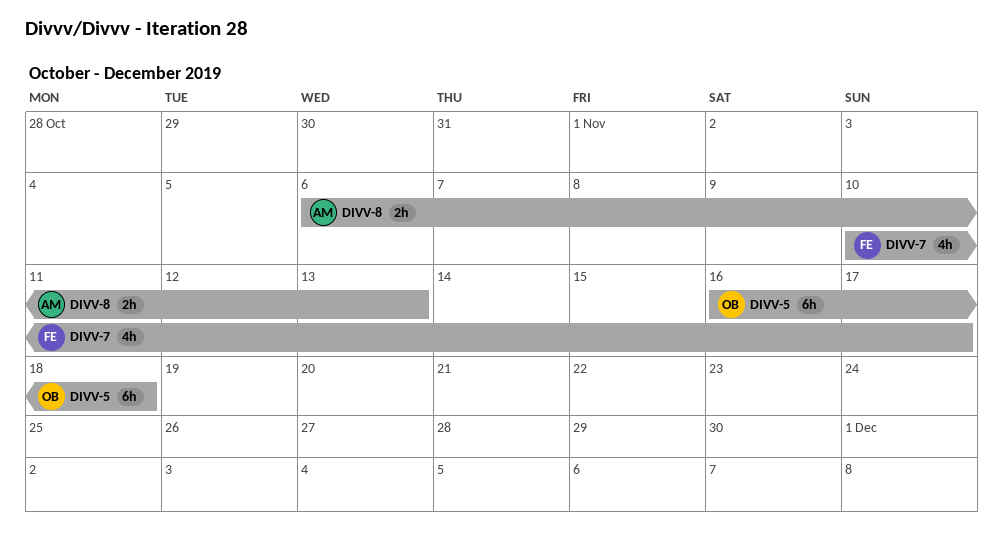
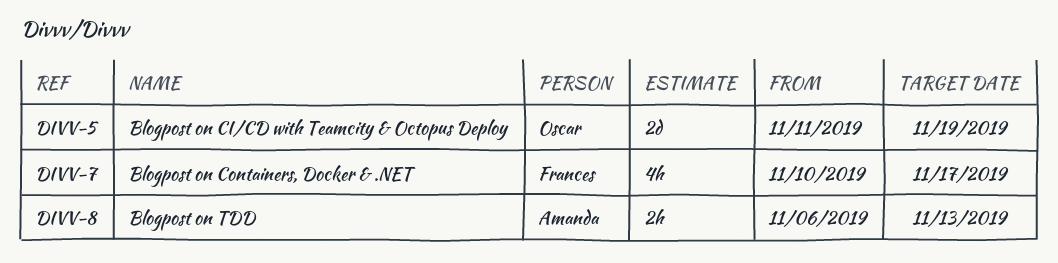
DIVV-5, estimate: 6h -> 2d
DIVV-5, start: Nov 16 -> Nov 11
DIVV-5, due: Nov 18 -> Nov 19

